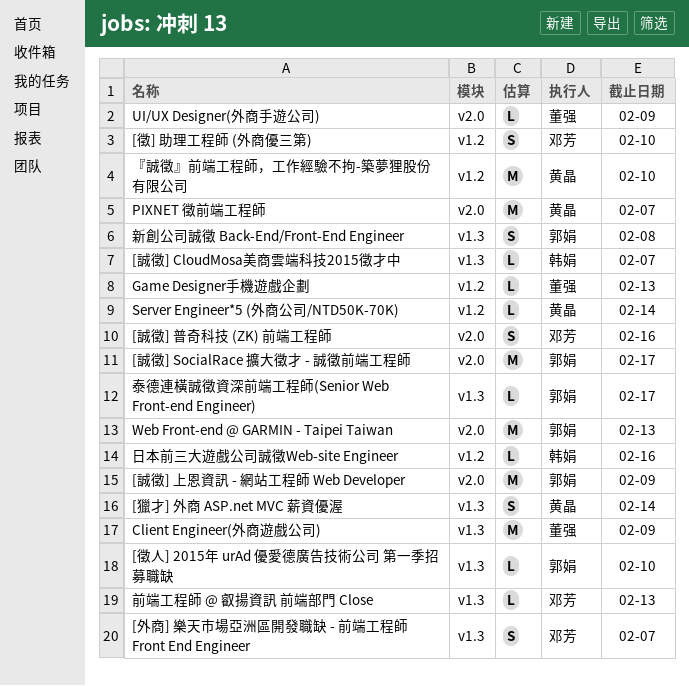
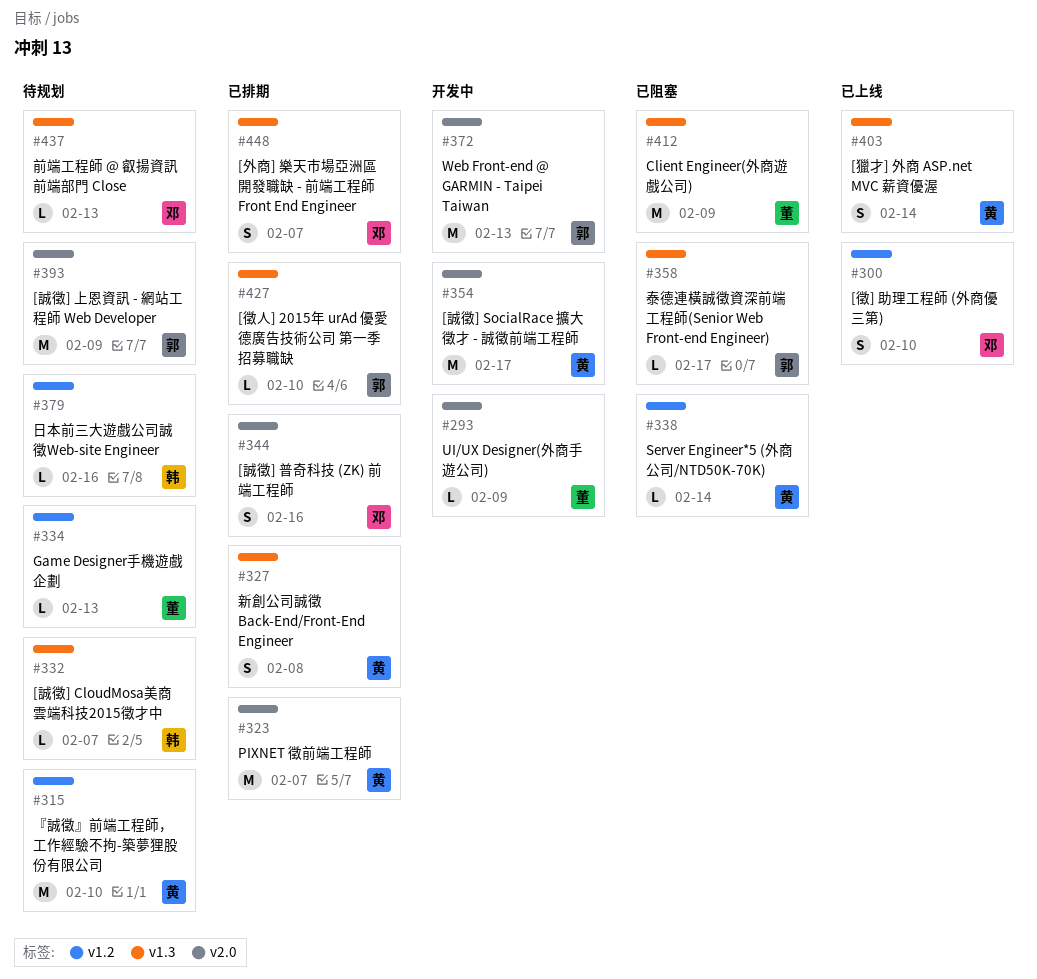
[誠徵] SocialRace 擴大徵才 - 誠徵前端工程師, owner: 郭娟 -> 黄晶
新創公司誠徵 Back-End/Front-End Engineer, owner: 郭娟 -> 黄晶

